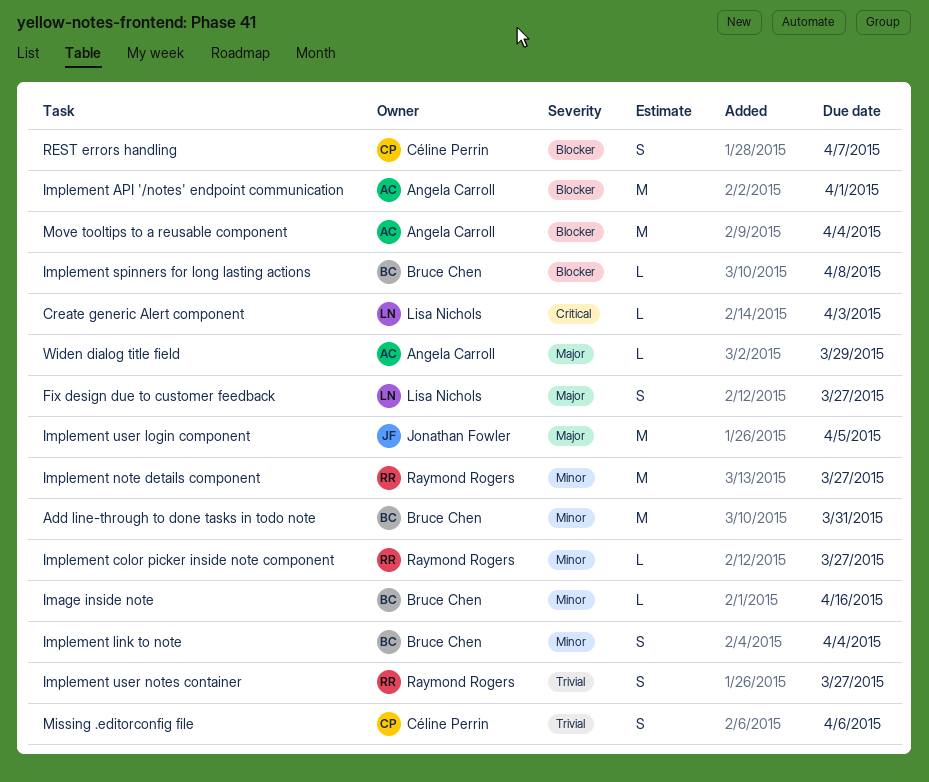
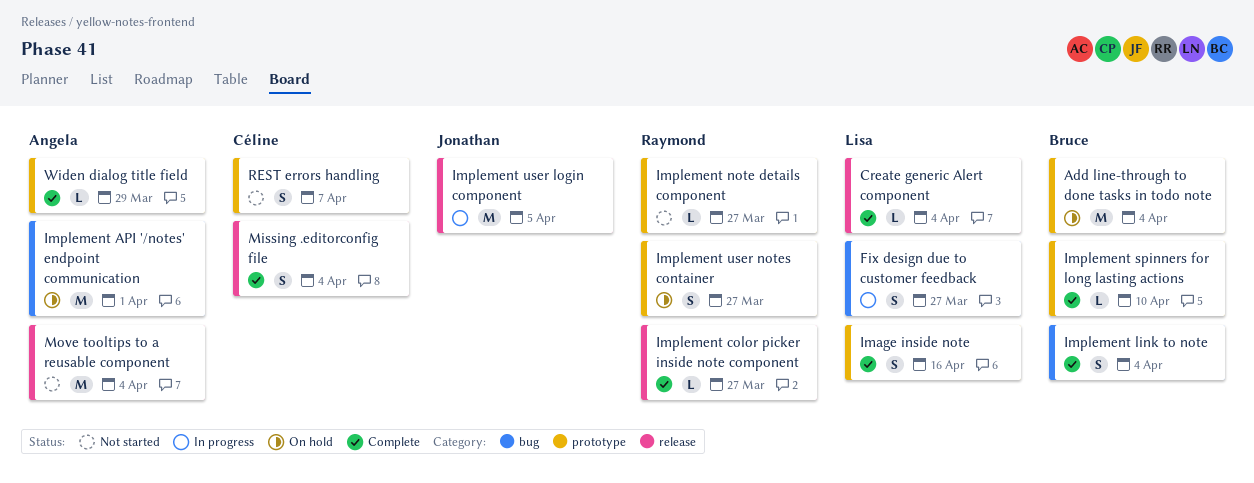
Add line-through to done tasks in todo note, due: Mar 31 -> Apr 4
Create generic Alert component, due: Apr 3 -> Apr 4
Image inside note, owner: Bruce Chen -> Lisa Nichols
Image inside note, estimate: L -> S
Implement note details component, estimate: M -> L
Implement spinners for long lasting actions, due: Apr 8 -> Apr 10
Missing .editorconfig file, due: Apr 6 -> Apr 4

